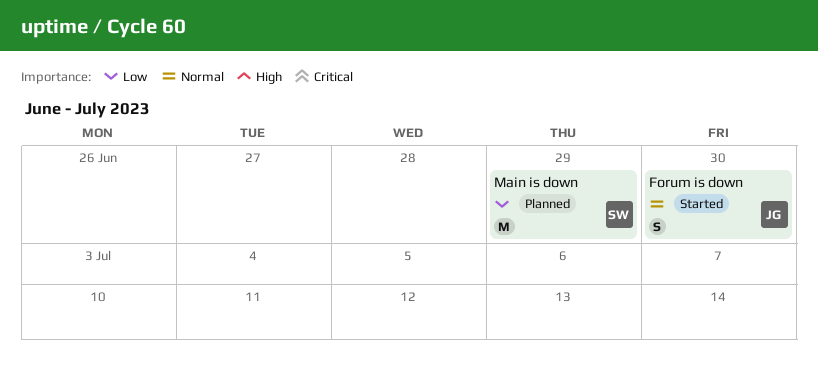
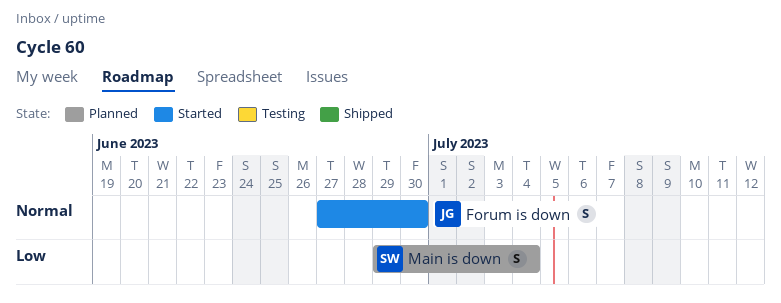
Main is down, estimate: M -> S
Main is down, due: Jun 29 -> Jul 4

